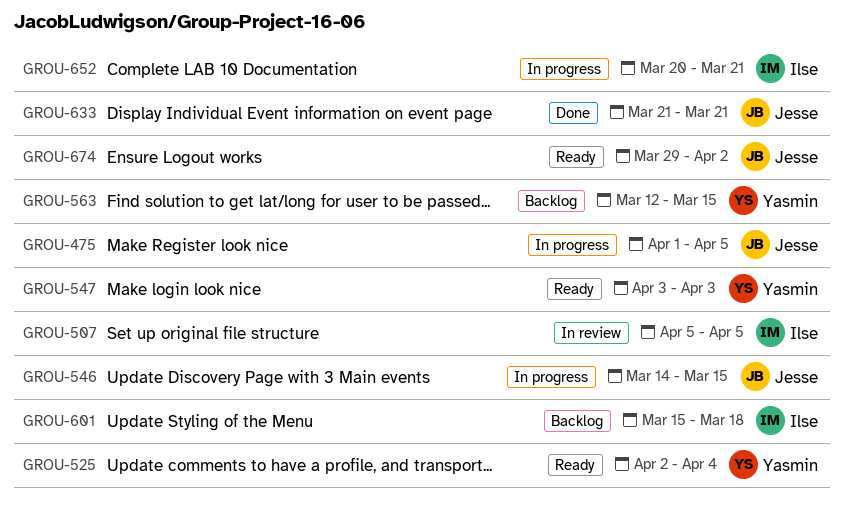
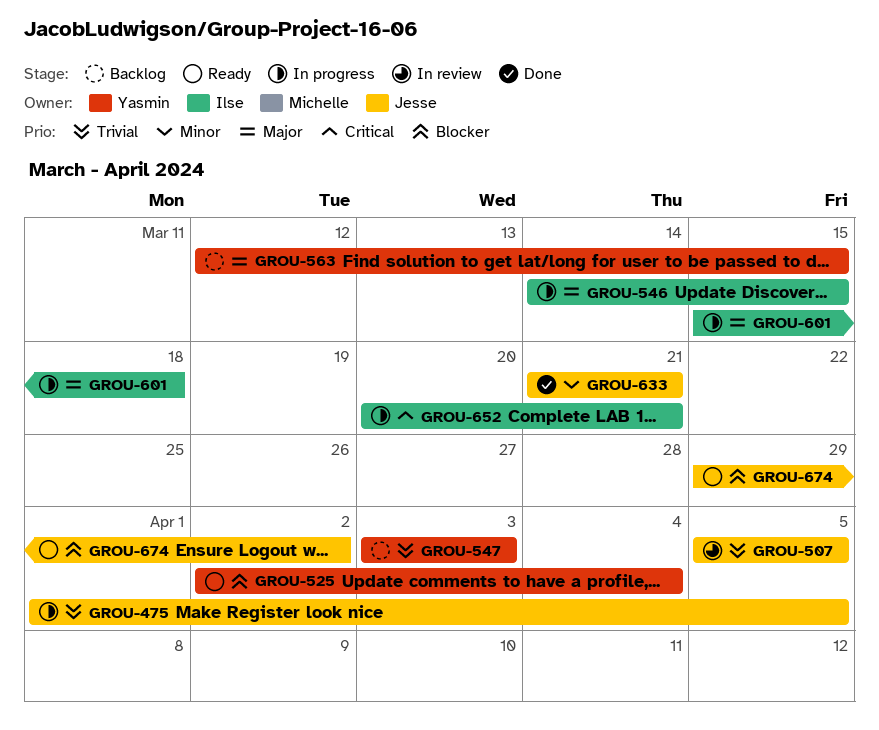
GROU-507, owner: Ilse -> Jesse
GROU-546, owner: Jesse -> Ilse
GROU-547, status: Ready -> Backlog
GROU-601, status: Backlog -> In progress

